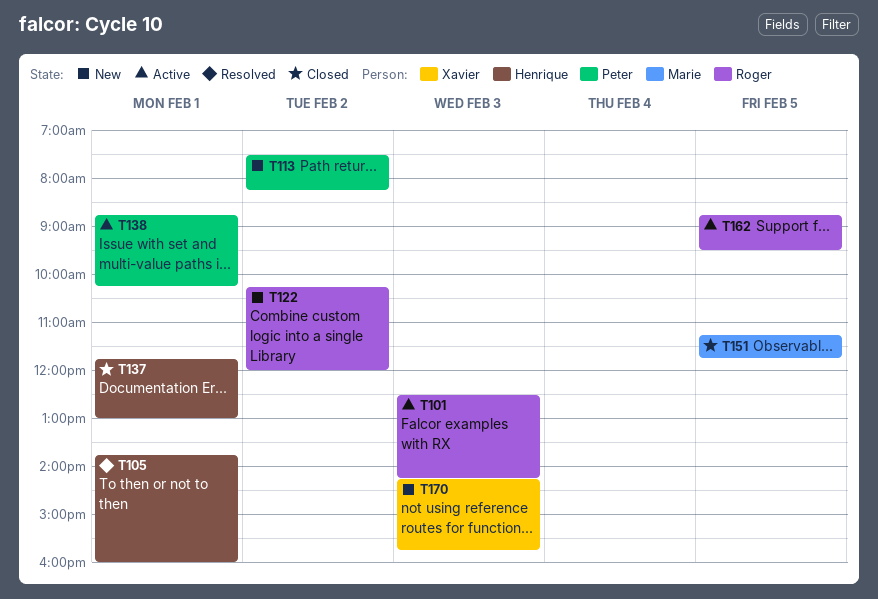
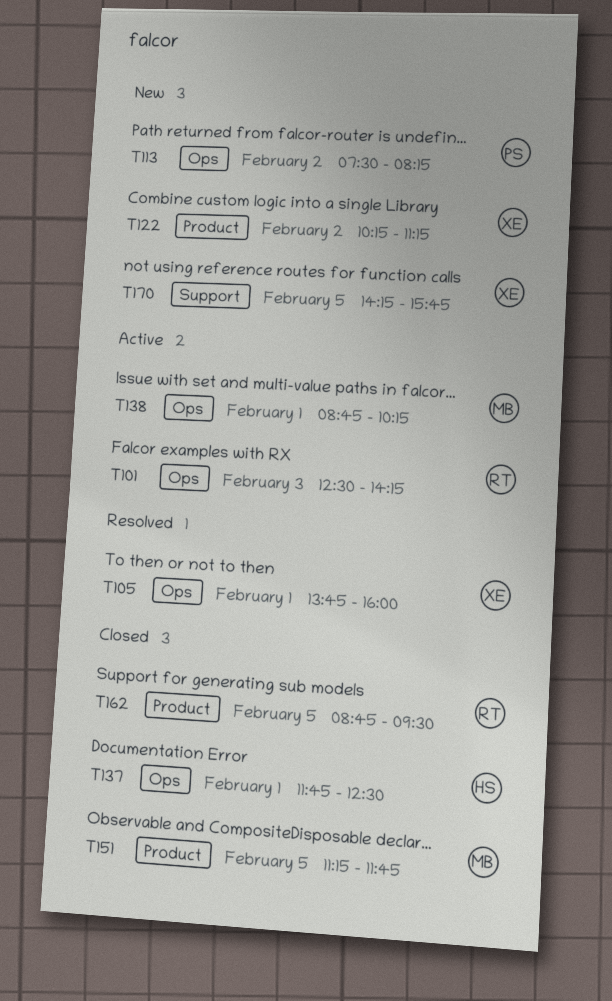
T105, owner: Henrique -> Xavier
T122, owner: Roger -> Xavier
T122, ends: 12:00 -> 11:15
T137, ends: 13:00 -> 12:30
T138, owner: Peter -> Marie
T162, status: Active -> Closed
T170, day: Feb 3 -> Feb 5

